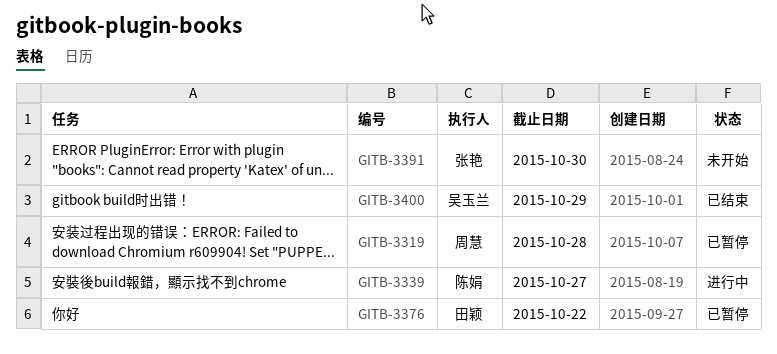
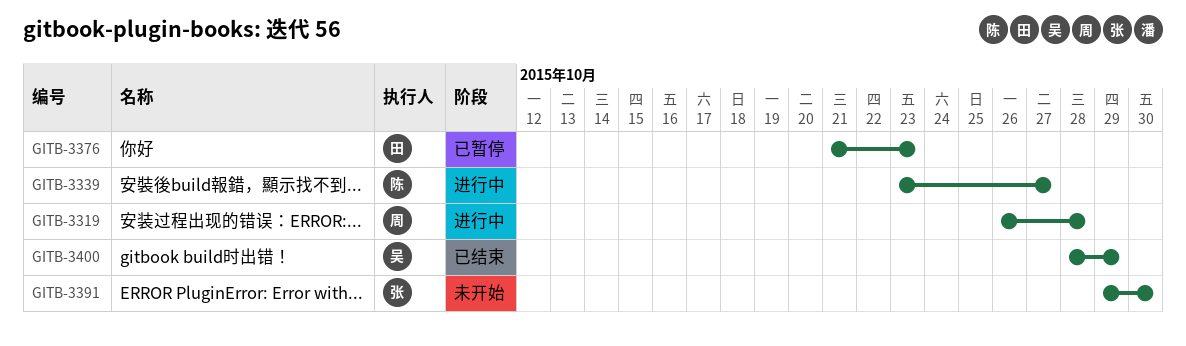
GITB-3319, status: 已暂停 -> 进行中
GITB-3376, due: Oct 22 -> Oct 23

